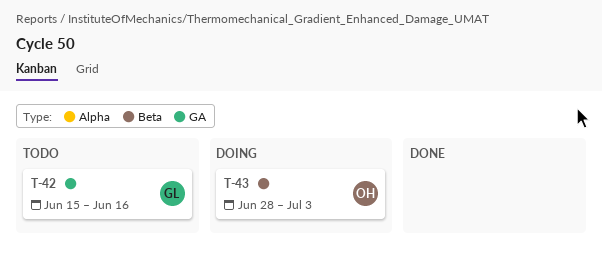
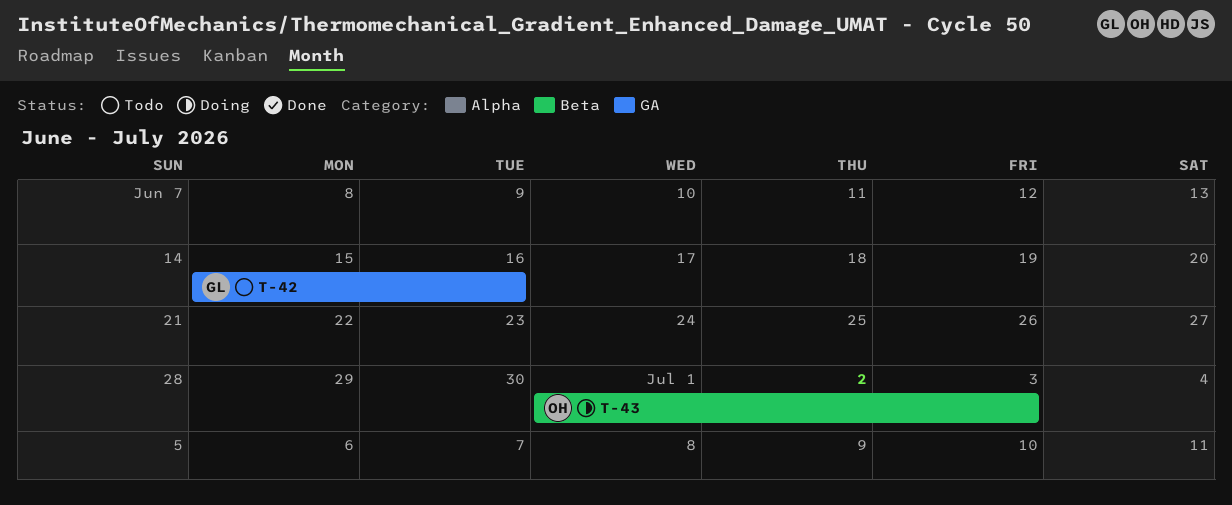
T-43, start: Jun 28 -> Jul 1

